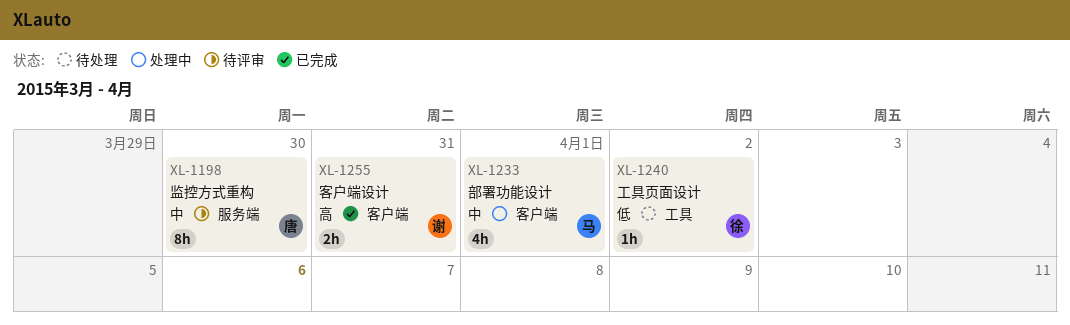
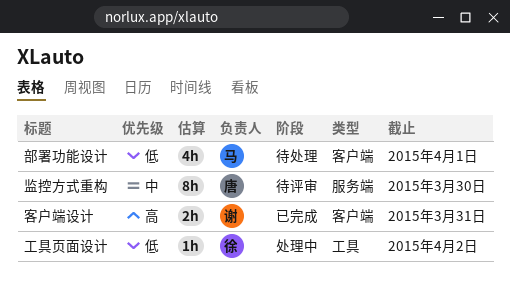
工具页面设计, status: 待处理 -> 处理中
部署功能设计, status: 处理中 -> 待处理
部署功能设计, priority: 中 -> 低

